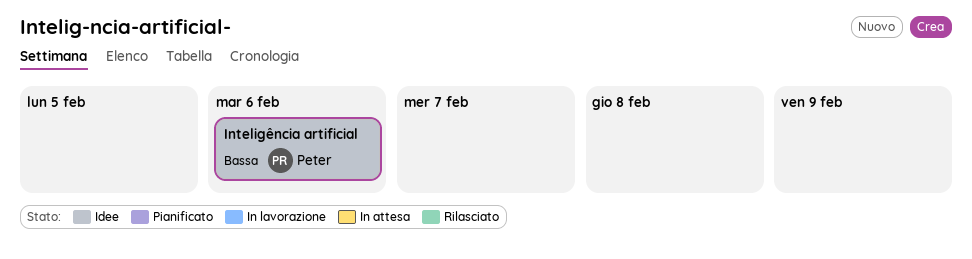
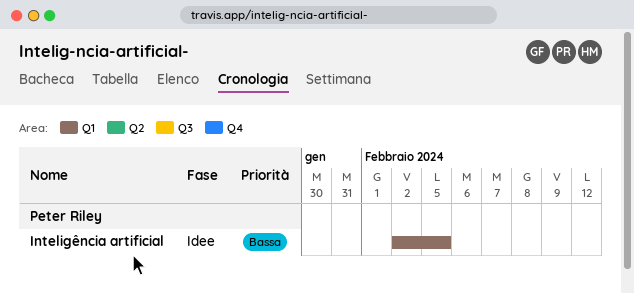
Inteligência artificial, due: Feb 6 -> Feb 5

